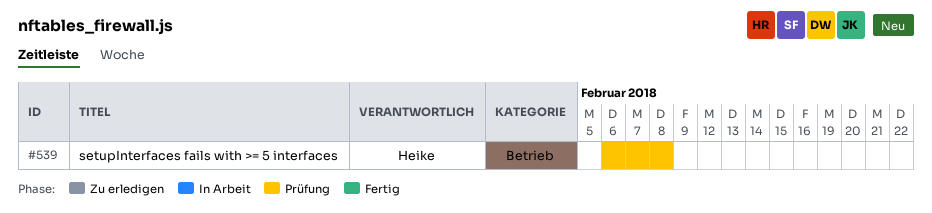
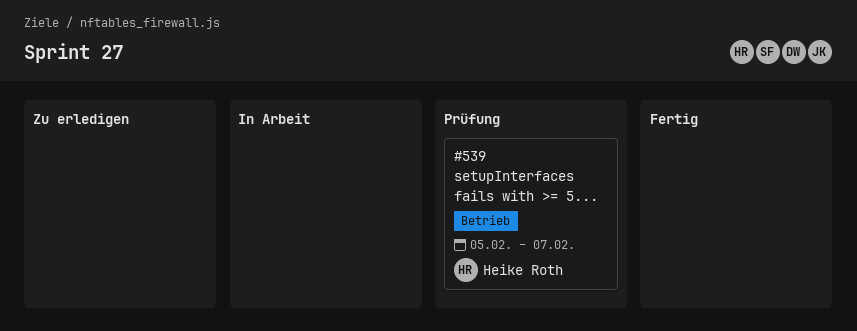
#539, start: Feb 6 -> Feb 5
#539, due: Feb 8 -> Feb 7

